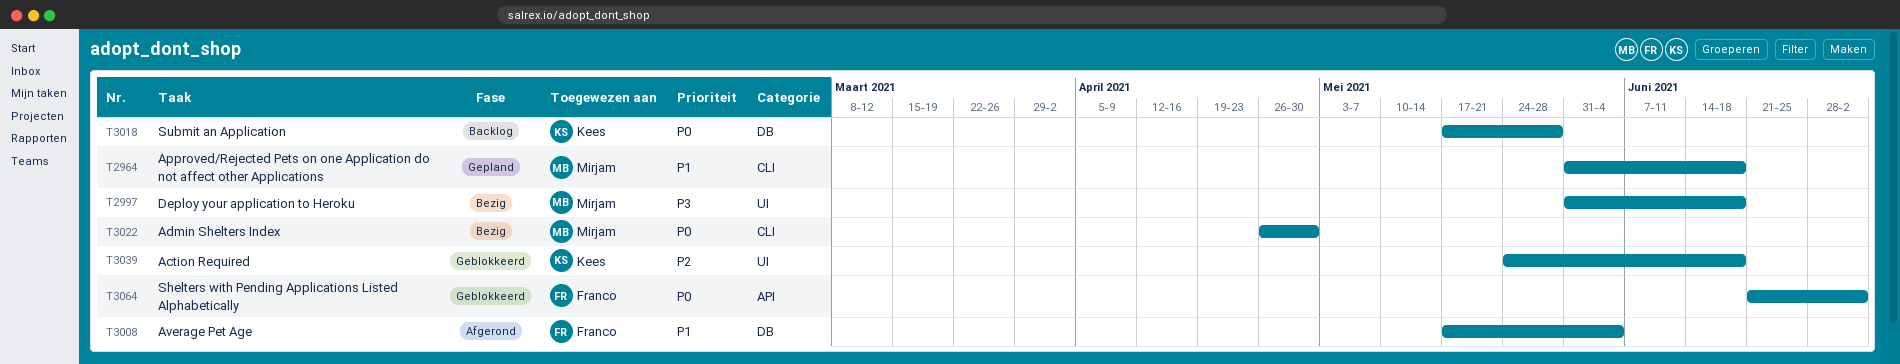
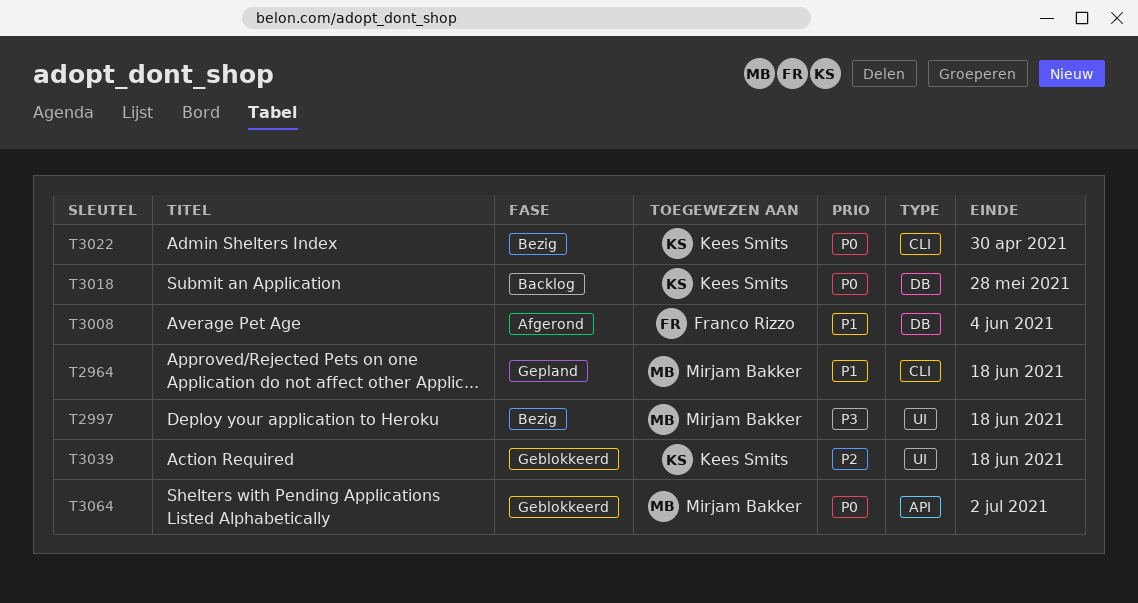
T3022, owner: Mirjam Bakker -> Kees Smits
T3064, owner: Franco Rizzo -> Mirjam Bakker

